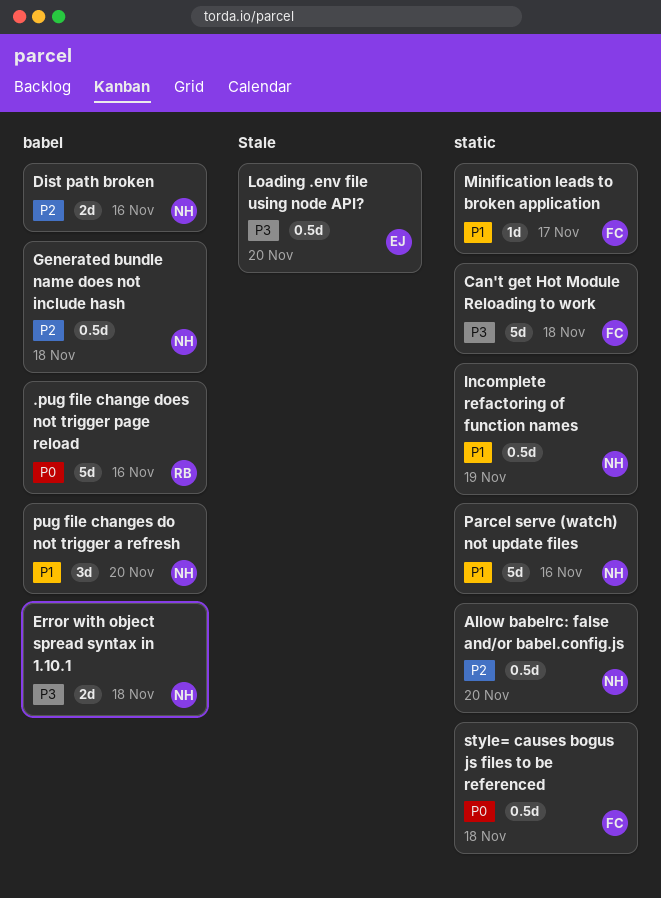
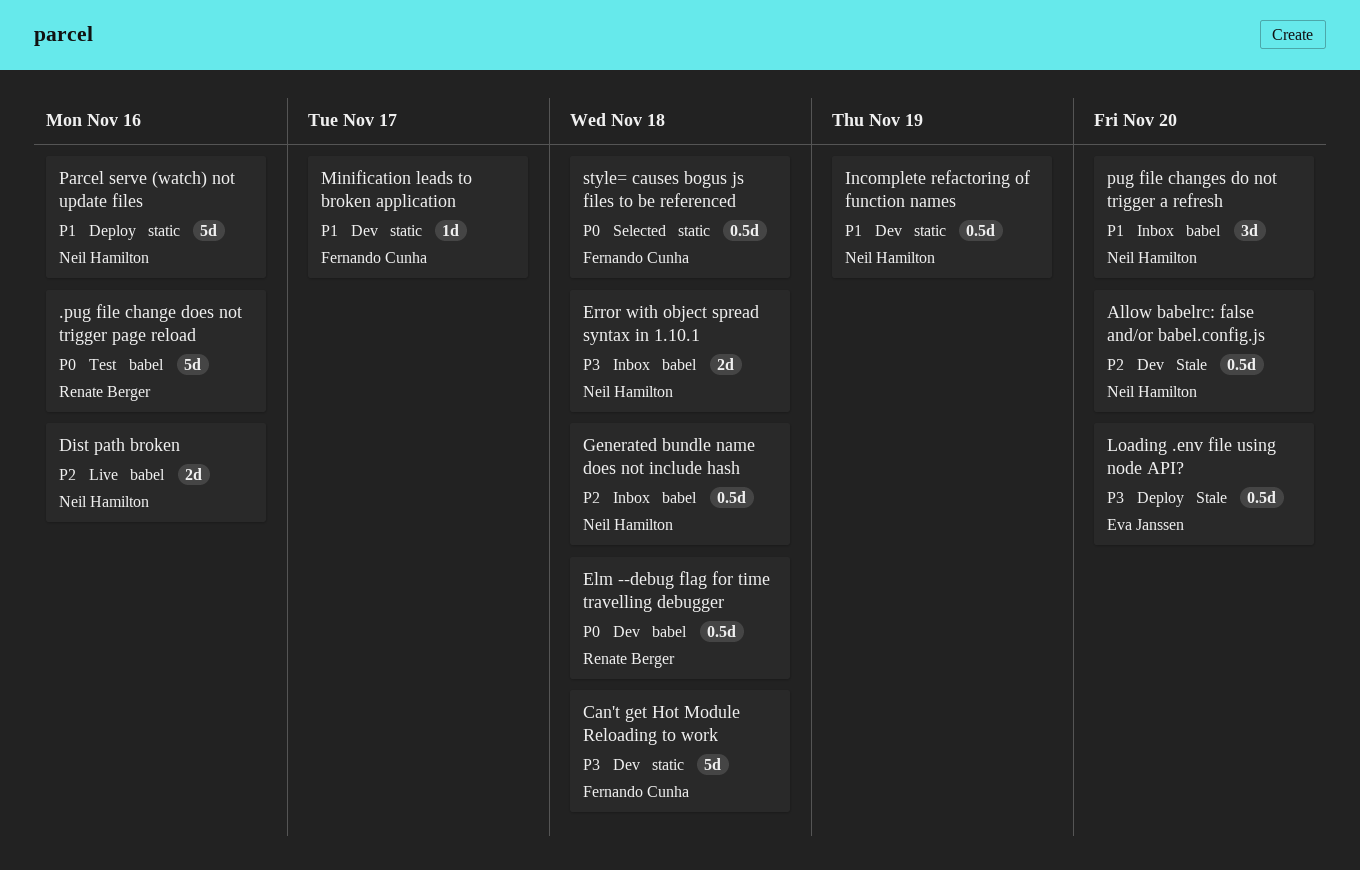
Allow babelrc: false and/or babel.config.js, label: static -> Stale
Elm --debug flag for time travelling debugger: none -> present

